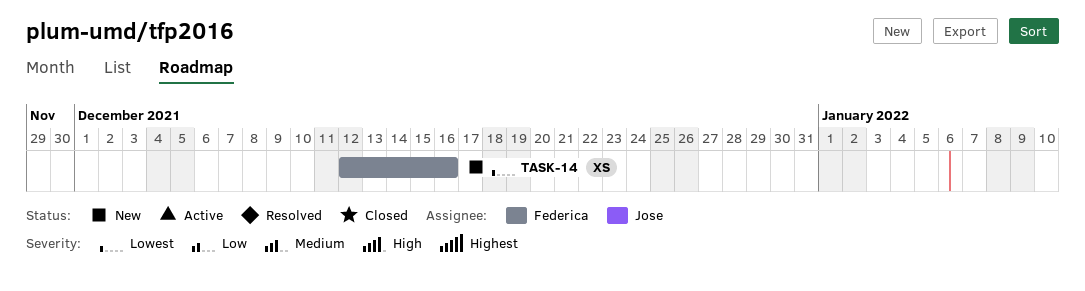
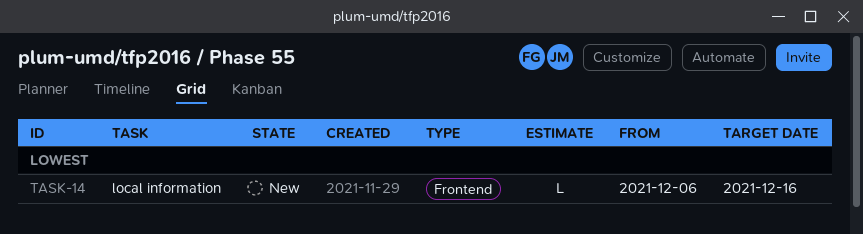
TASK-14, estimate: XS -> L
TASK-14, start: Dec 12 -> Dec 6

